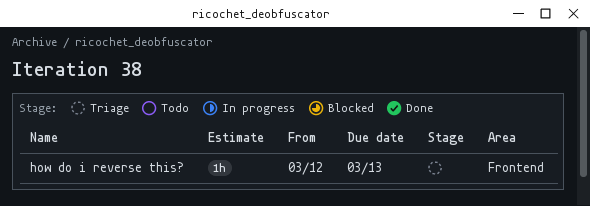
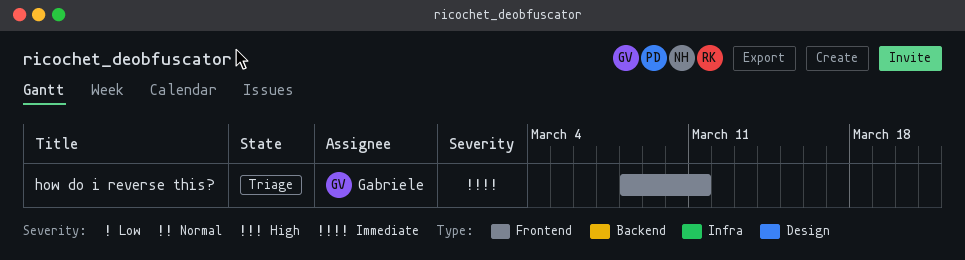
how do i reverse this?, start: Mar 12 -> Mar 8
how do i reverse this?, due: Mar 13 -> Mar 11

